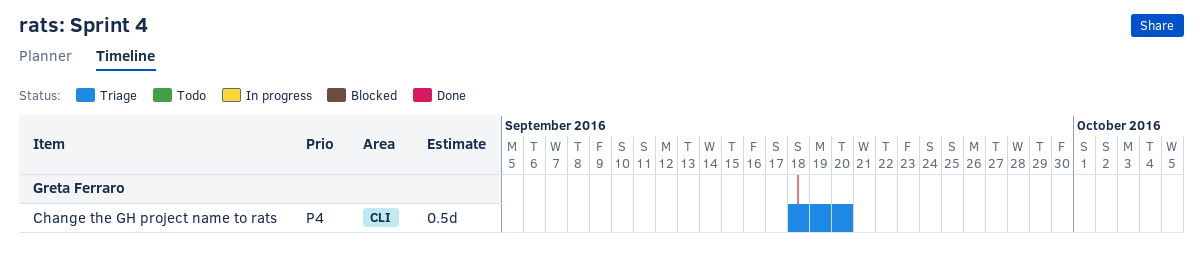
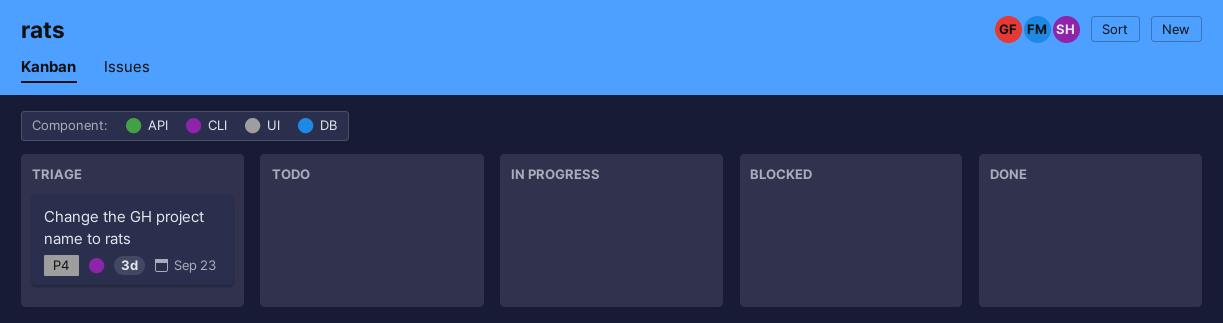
Change the GH project name to rats, estimate: 0.5d -> 3d
Change the GH project name to rats, due: Sep 20 -> Sep 23

